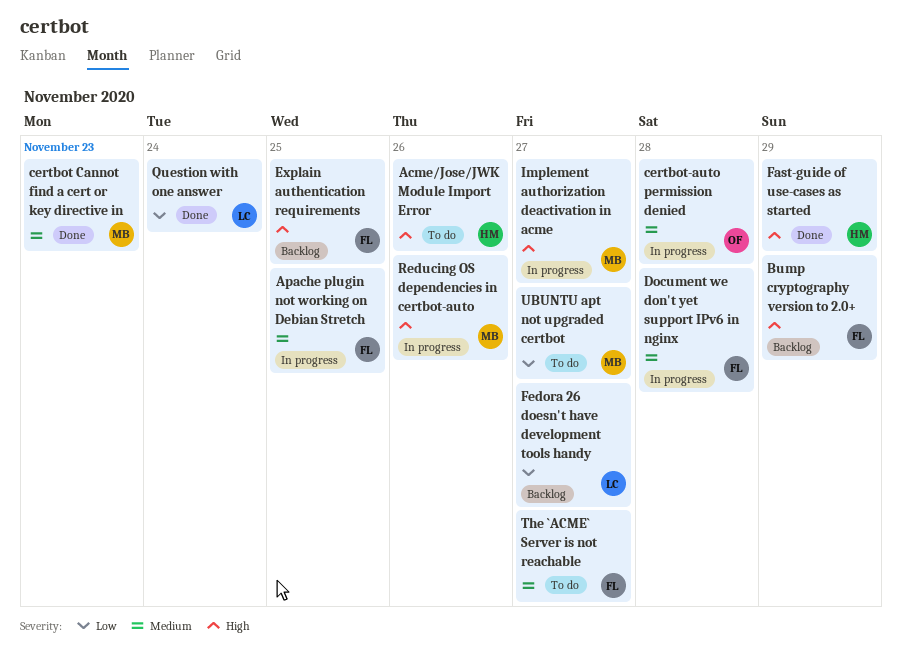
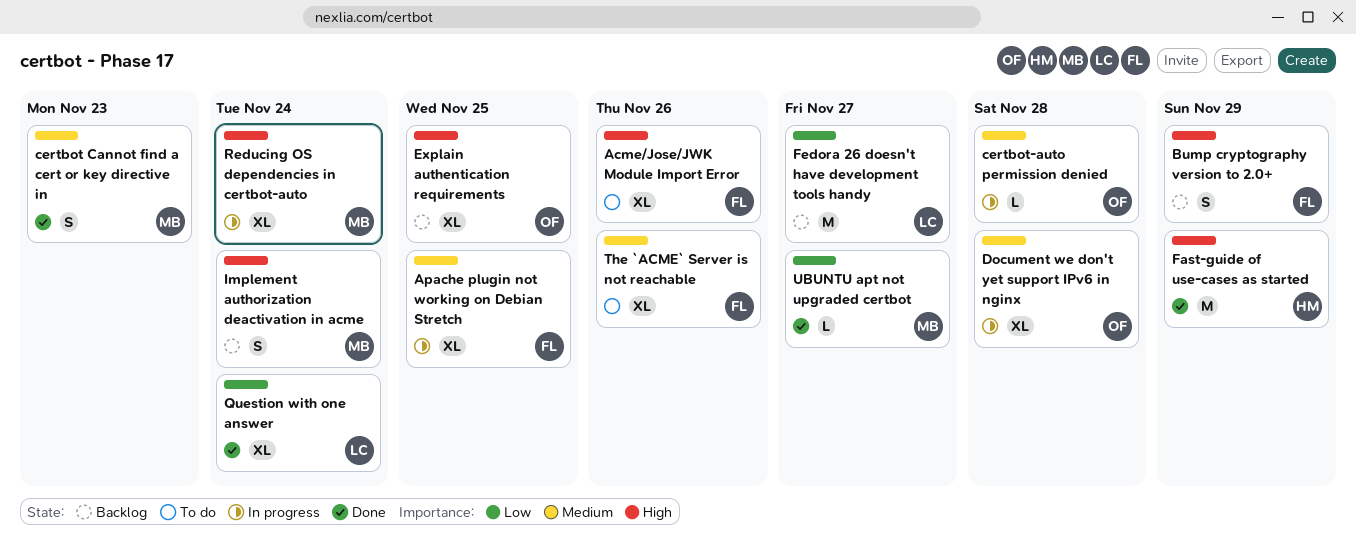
Acme/Jose/JWK Module Import Error, owner: HM -> FL
Document we don't yet support IPv6 in nginx, owner: FL -> OF
Explain authentication requirements, owner: FL -> OF
Implement authorization deactivation in acme, status: In progress -> Backlog
Implement authorization deactivation in acme, due: Nov 27 -> Nov 24
Reducing OS dependencies in certbot-auto, due: Nov 26 -> Nov 24
The `ACME` Server is not reachable, due: Nov 27 -> Nov 26
UBUNTU apt not upgraded certbot, status: To do -> Done

